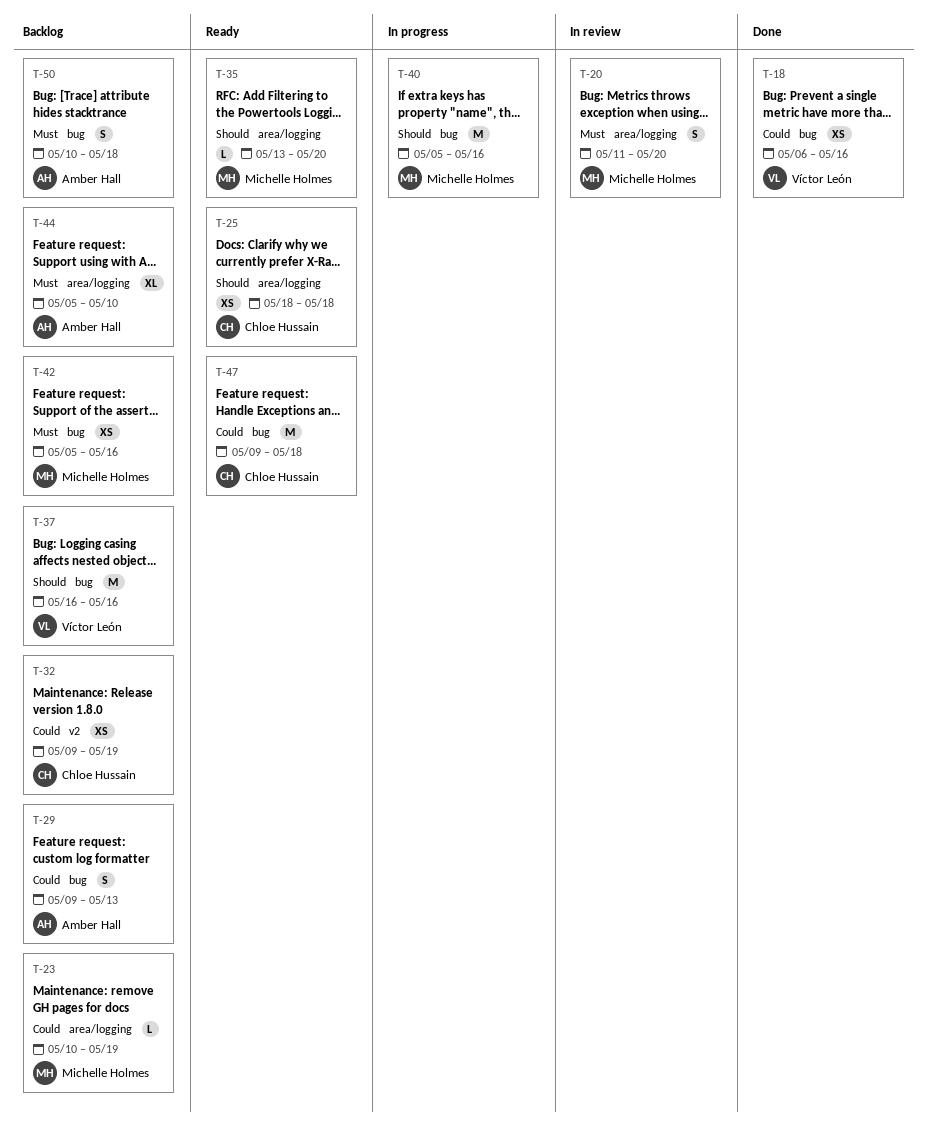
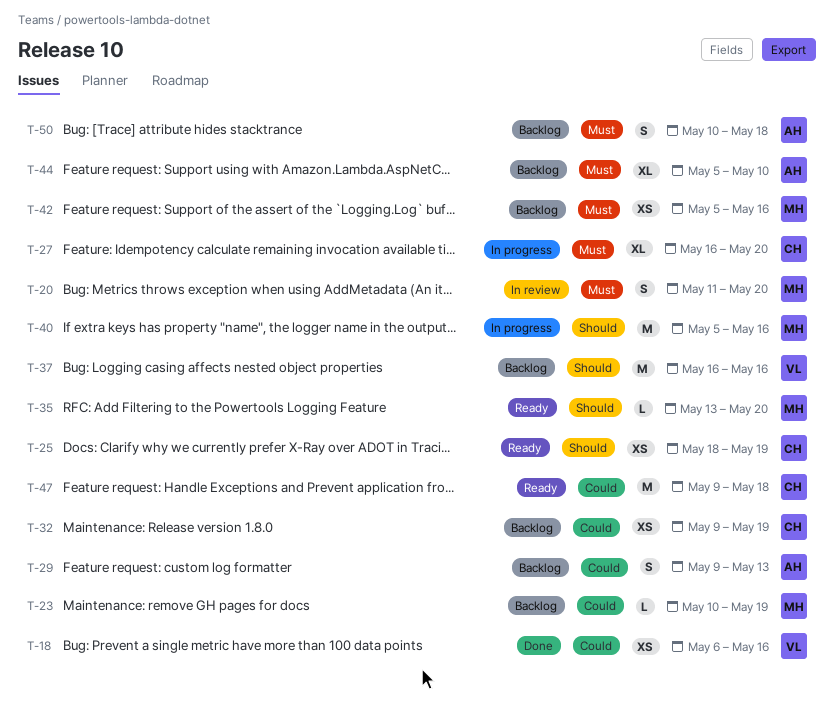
T-25, due: May 18 -> May 19
T-27: none -> present

